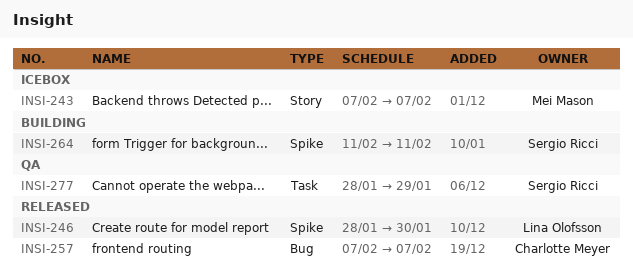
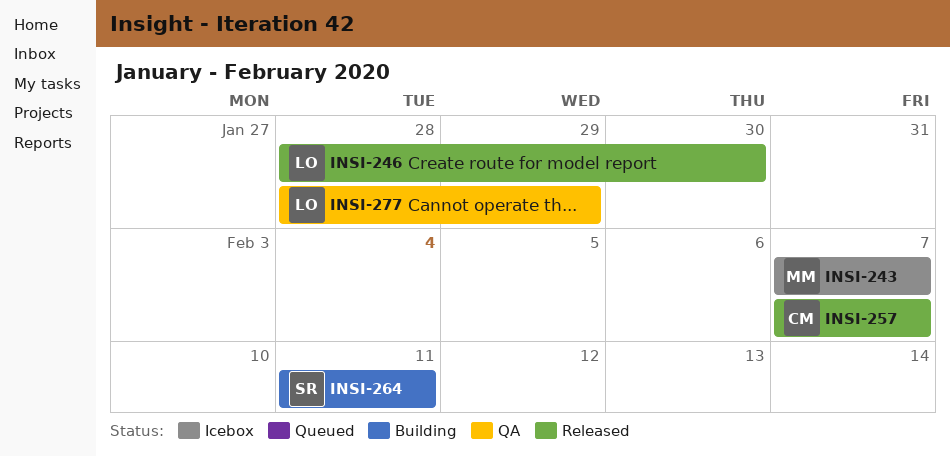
INSI-277, owner: Sergio Ricci -> Lina Olofsson

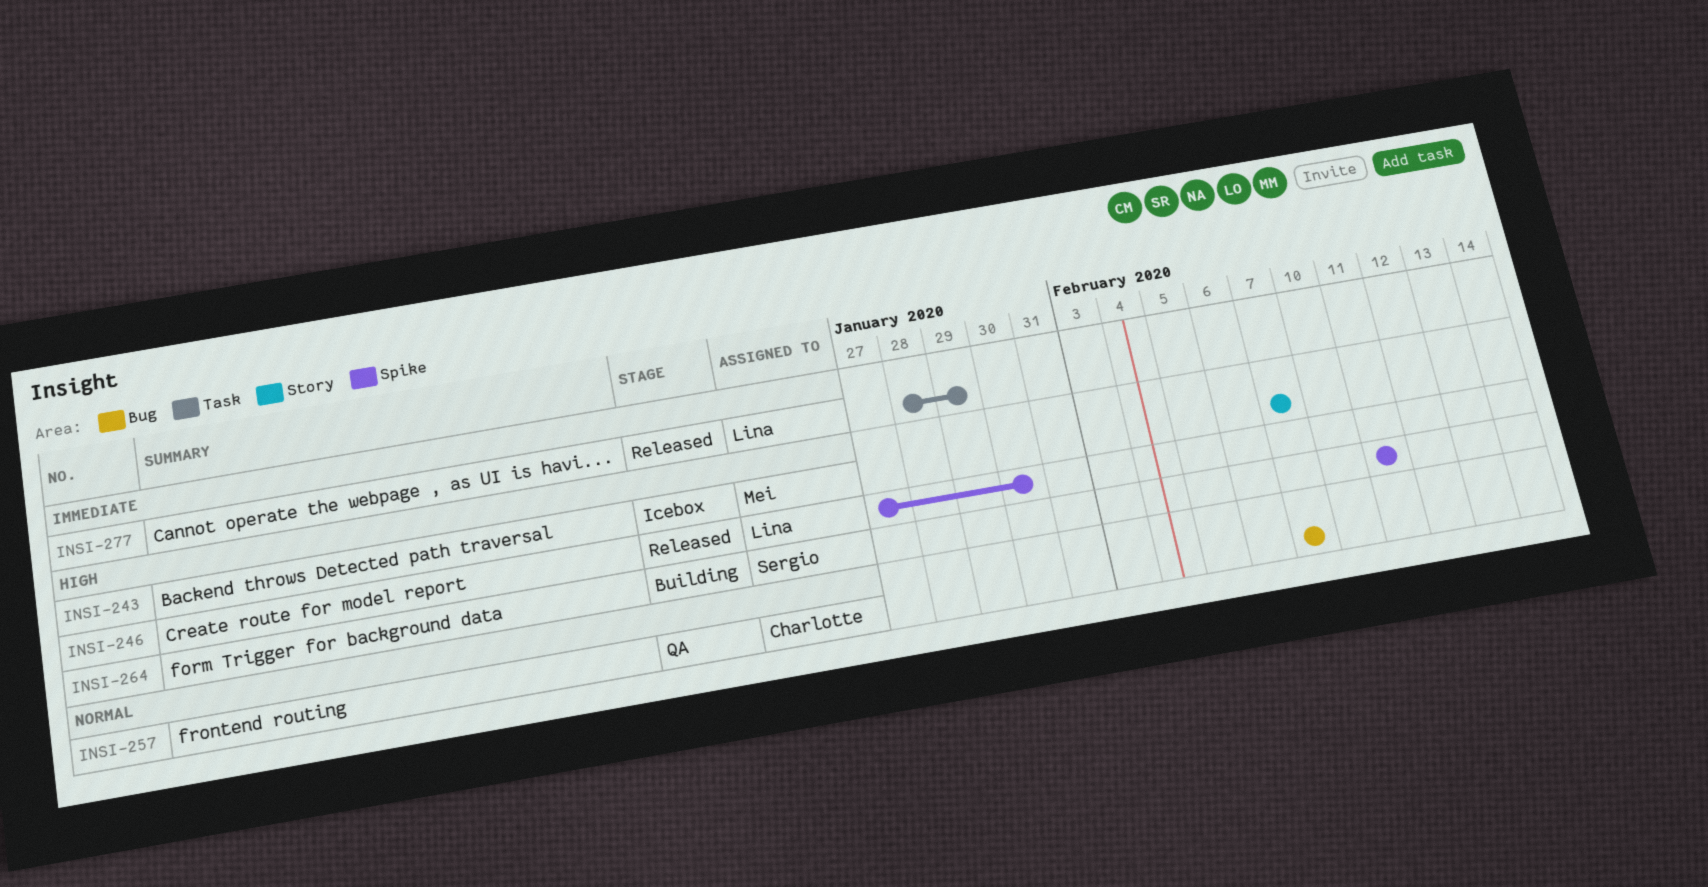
INSI-246, start: Jan 28 -> Jan 27
INSI-257, status: Released -> QA
INSI-277, status: QA -> Released

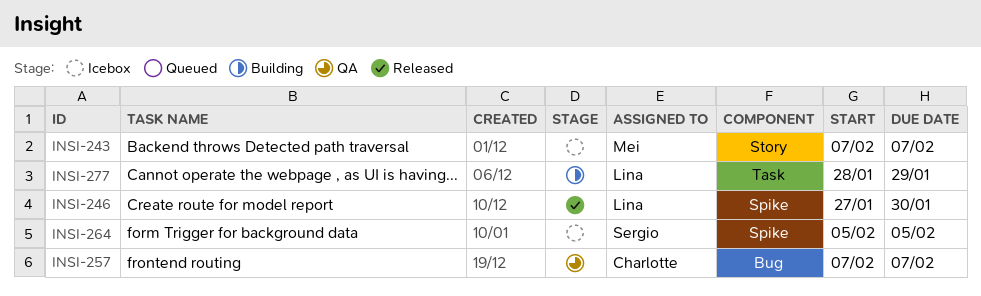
INSI-264, status: Building -> Icebox
INSI-264, start: Feb 11 -> Feb 5
INSI-264, due: Feb 11 -> Feb 5
INSI-277, status: Released -> Building

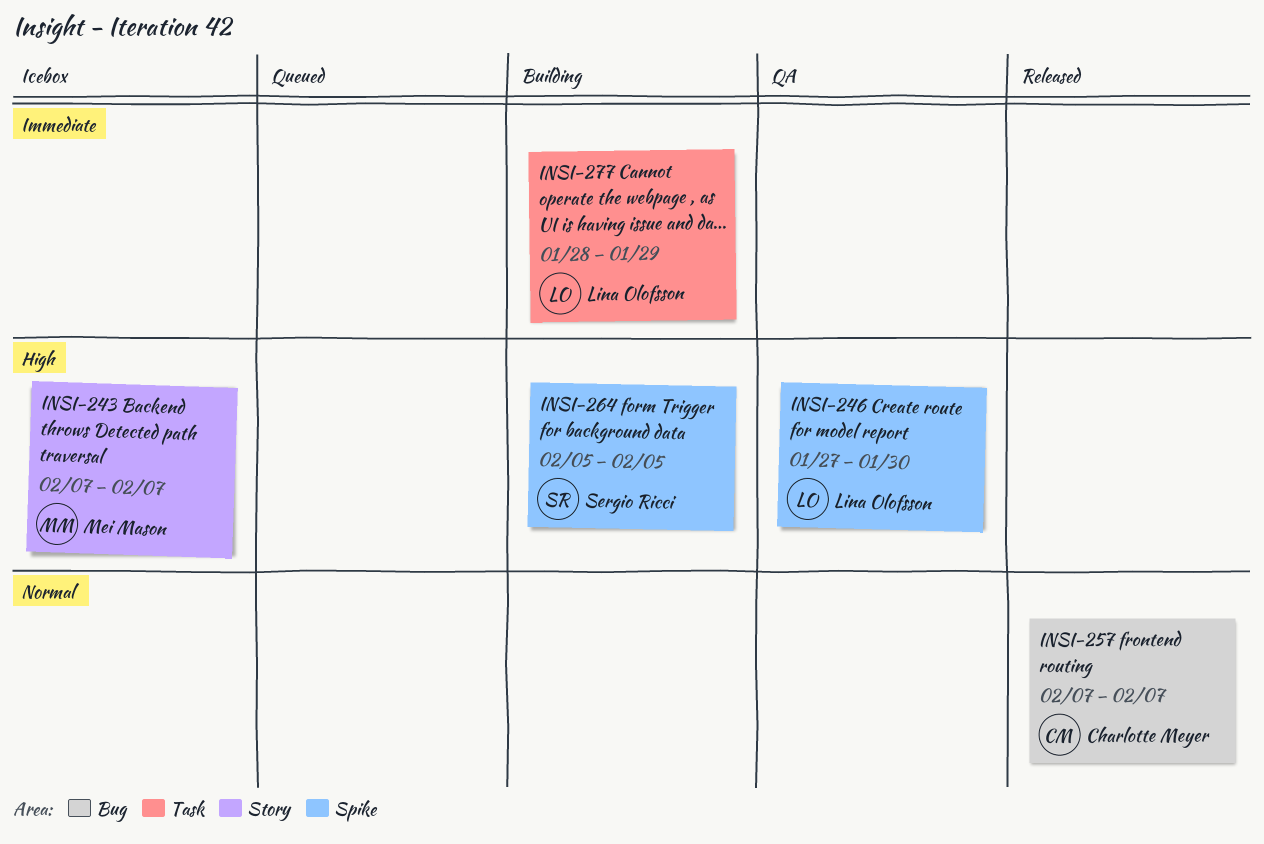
INSI-246, status: Released -> QA
INSI-257, status: QA -> Released
INSI-264, status: Icebox -> Building

